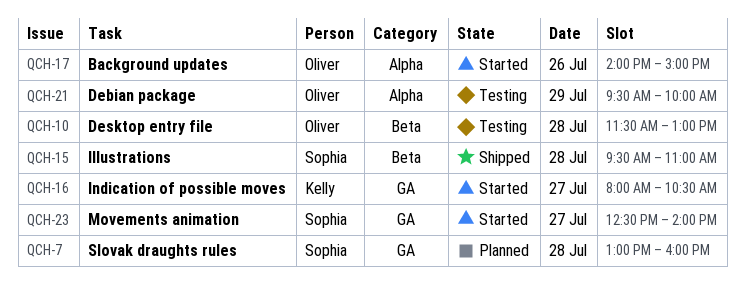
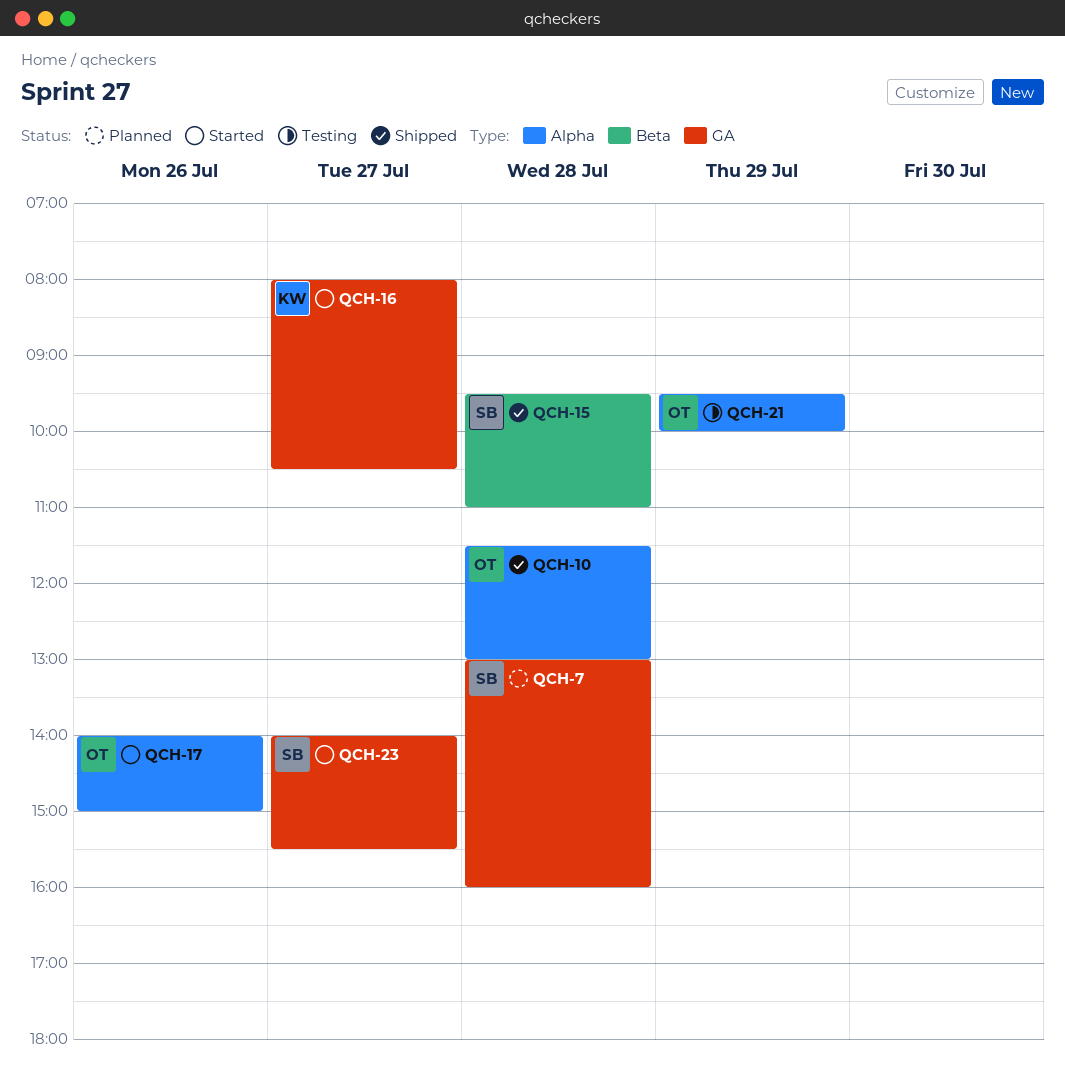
QCH-10, status: Testing -> Shipped
QCH-10, label: Beta -> Alpha
QCH-23, begins: 12:30 -> 14:00
QCH-23, ends: 14:00 -> 15:30

